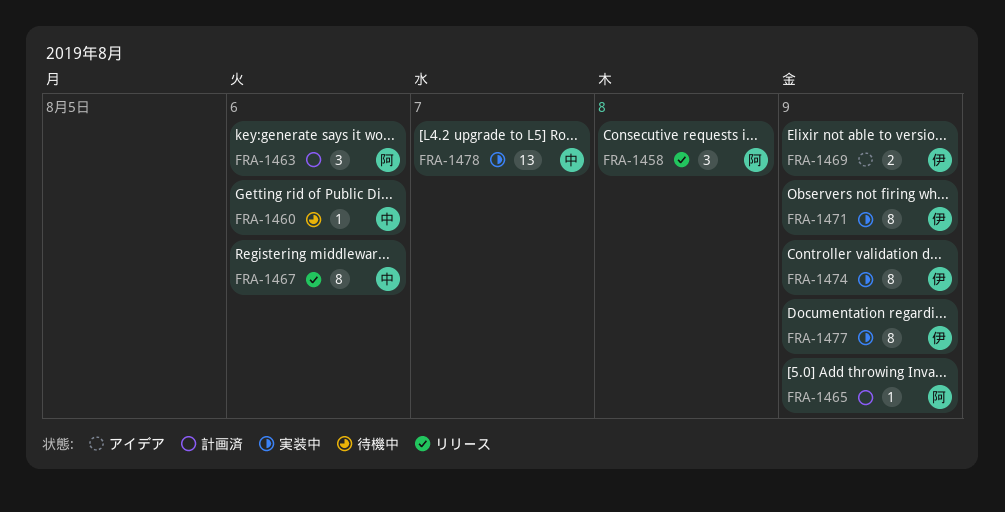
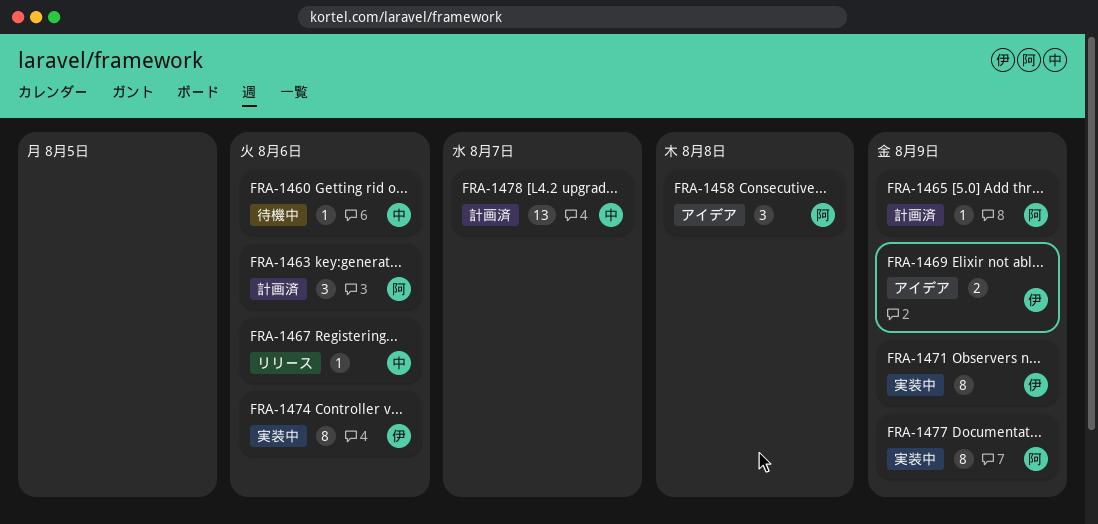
FRA-1458, status: リリース -> アイデア
FRA-1467, estimate: 8 -> 1
FRA-1474, due: Aug 9 -> Aug 6
FRA-1477, owner: 伊 -> 阿
FRA-1478, status: 実装中 -> 計画済

